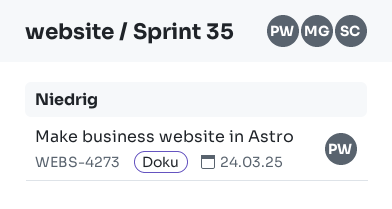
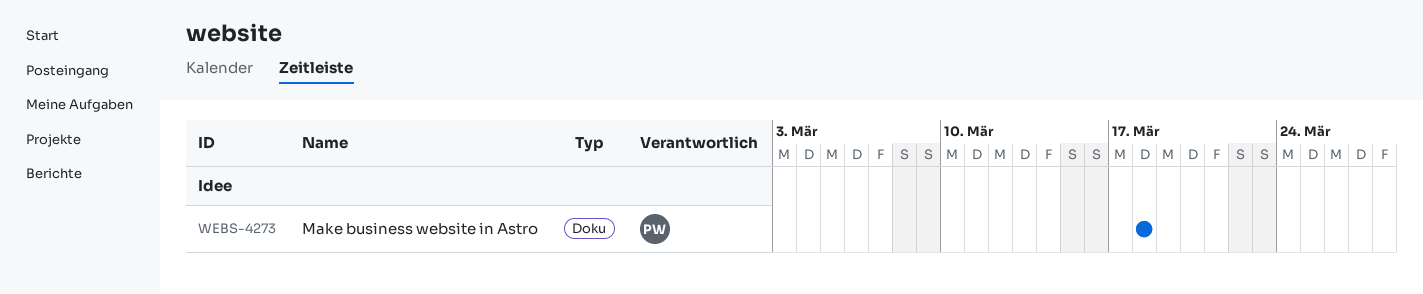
WEBS-4273, due: Mar 24 -> Mar 18

